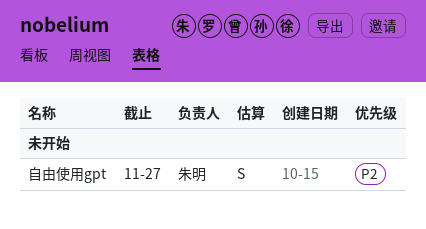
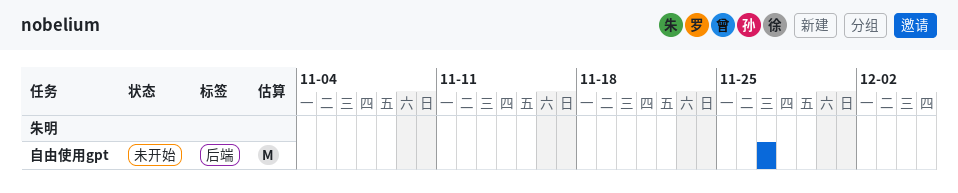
自由使用gpt, estimate: S -> M

